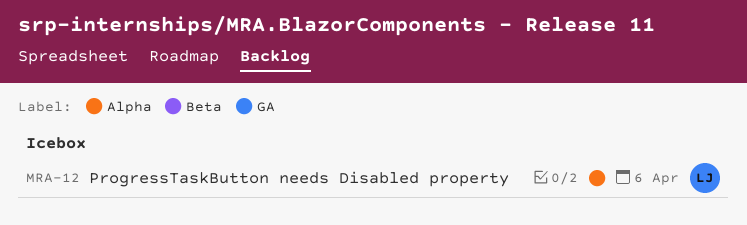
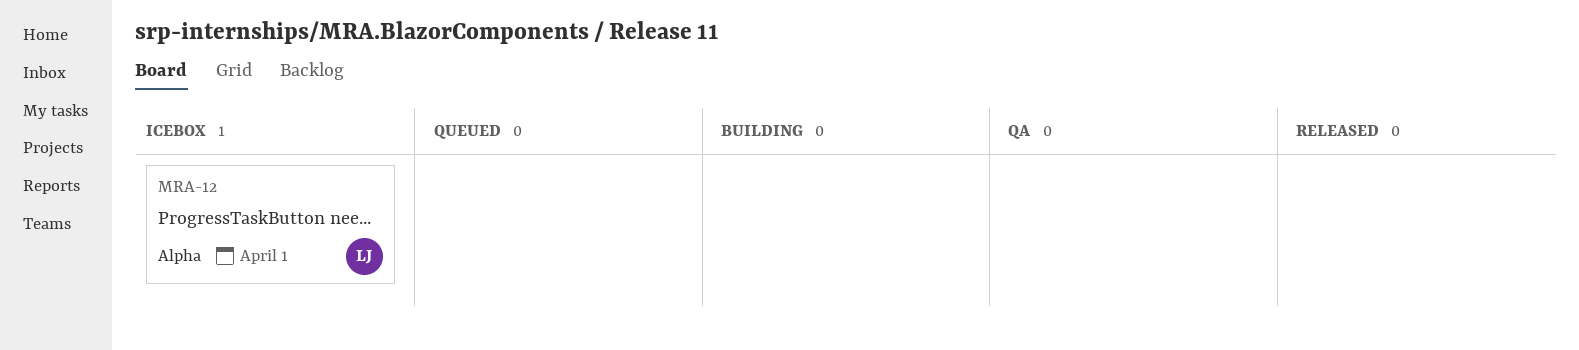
MRA-12, due: Apr 6 -> Apr 1

